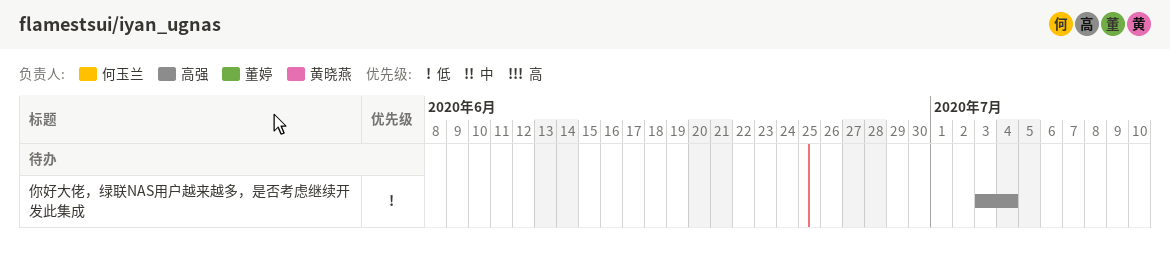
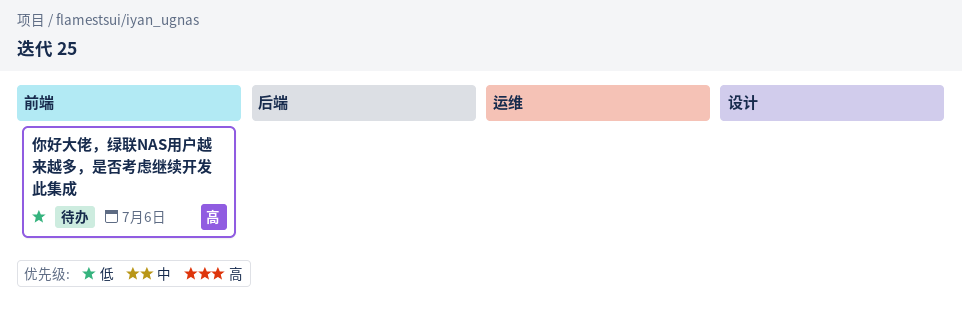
你好大佬，绿联NAS用户越来越多，是否考虑继续开发此集成, due: Jul 4 -> Jul 6

